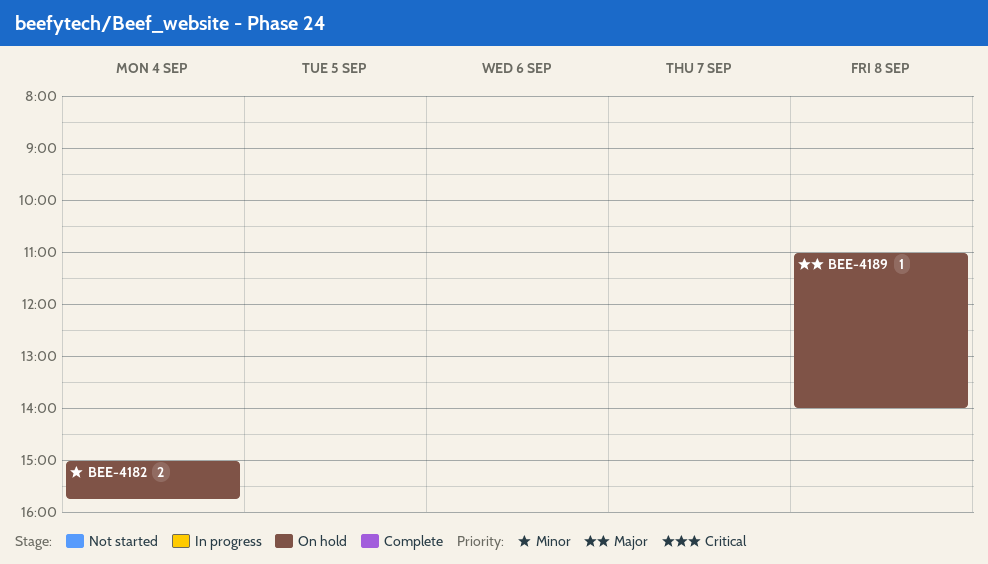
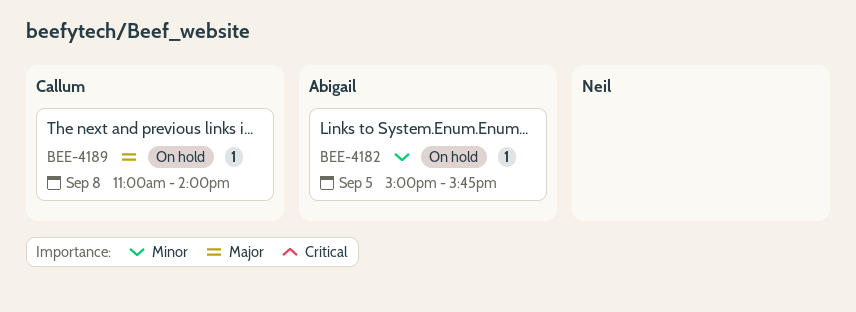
BEE-4182, estimate: 2 -> 1
BEE-4182, day: Sep 4 -> Sep 5

